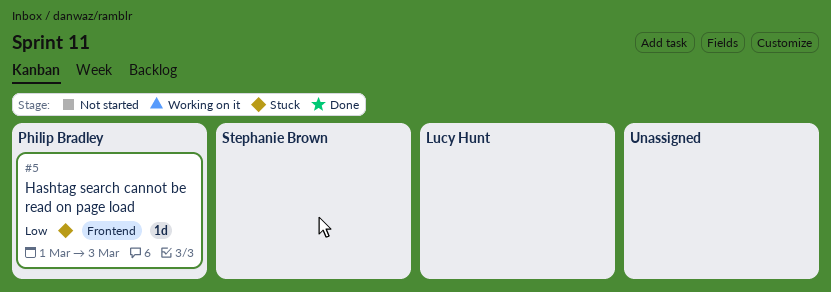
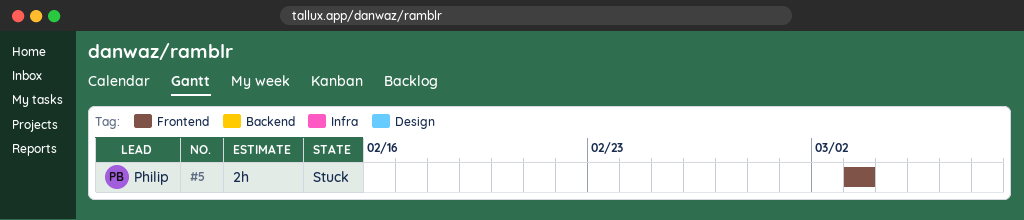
#5, estimate: 1d -> 2h
#5, start: Mar 1 -> Mar 3

